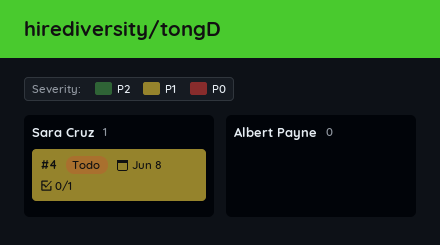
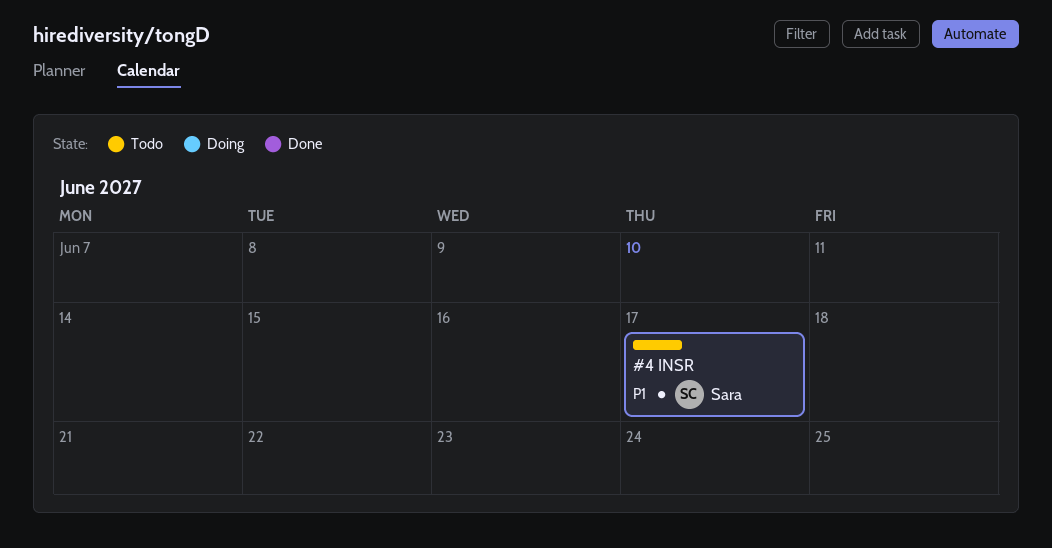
#4, due: Jun 8 -> Jun 17

